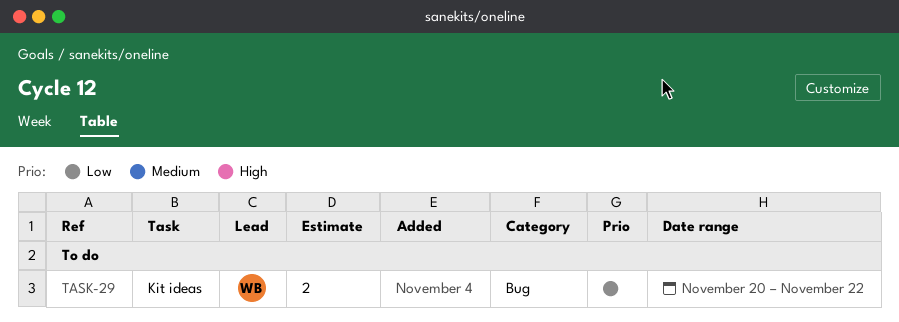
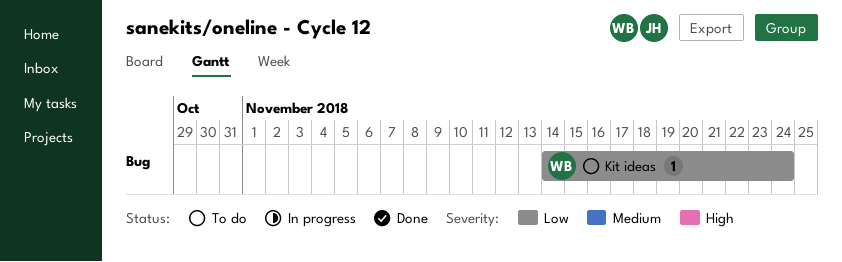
Kit ideas, estimate: 2 -> 1
Kit ideas, start: Nov 20 -> Nov 14
Kit ideas, due: Nov 22 -> Nov 24

